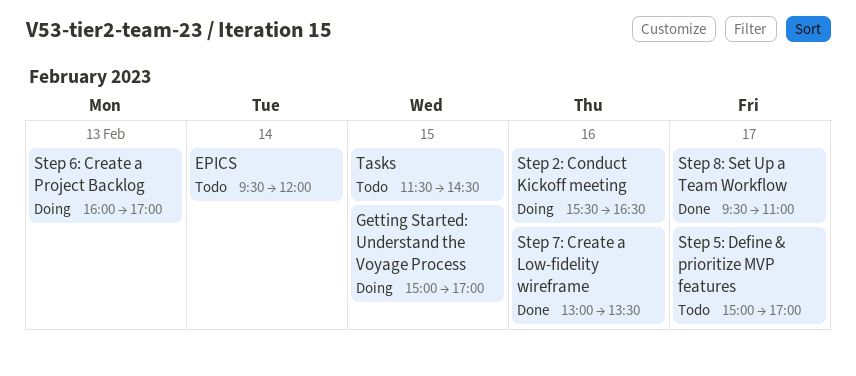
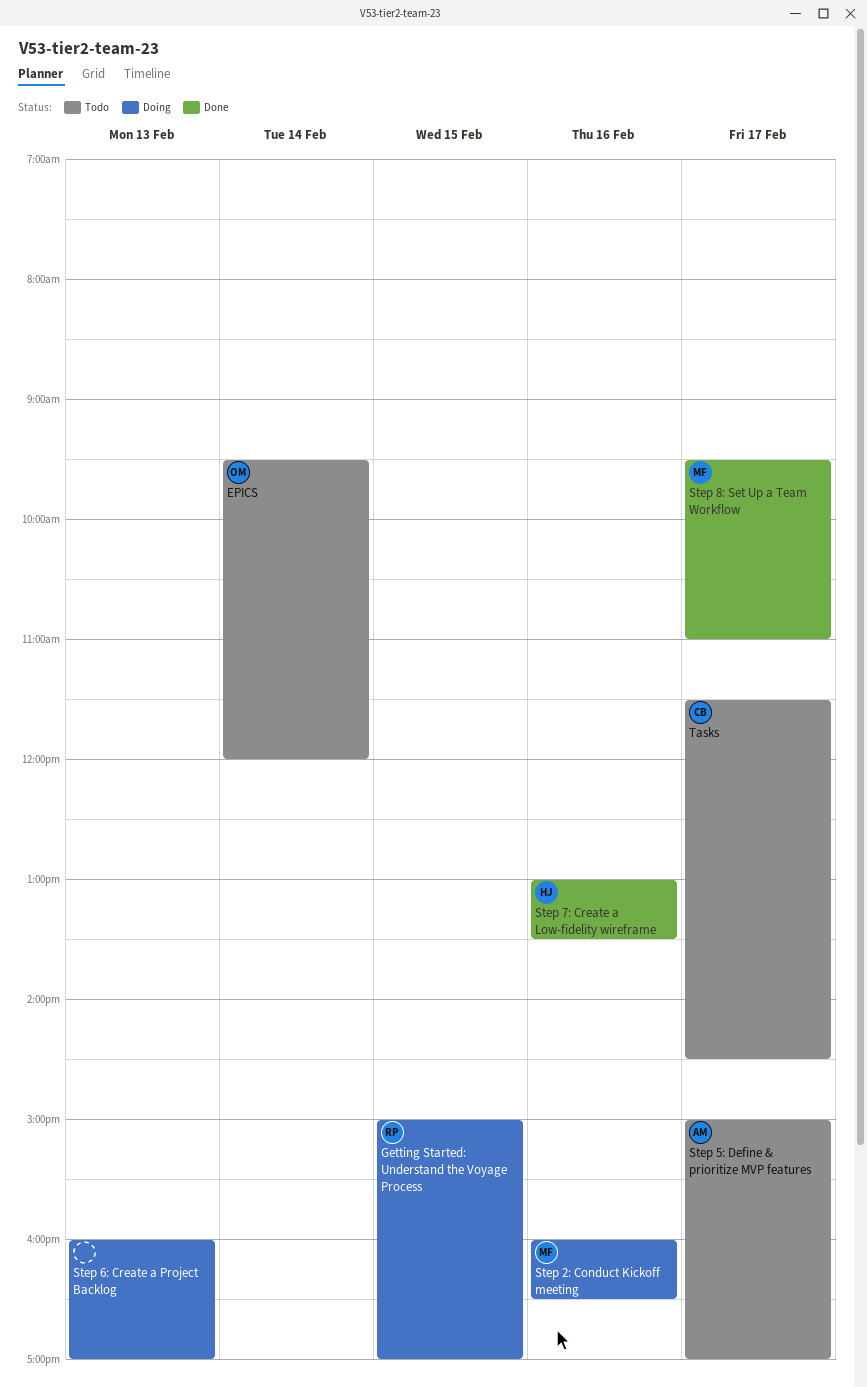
Step 2: Conduct Kickoff meeting, begins: 15:30 -> 16:00
Tasks, day: Feb 15 -> Feb 17

